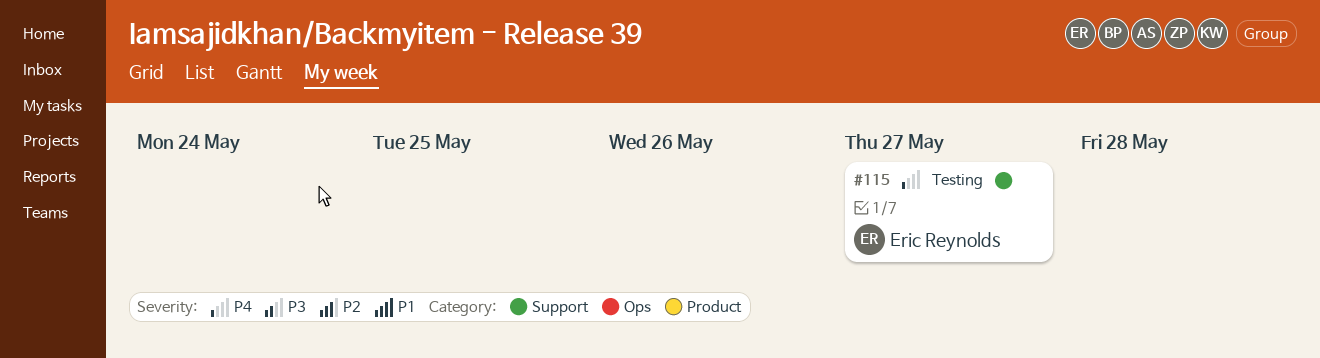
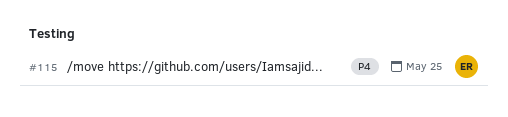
#115, due: May 27 -> May 25

